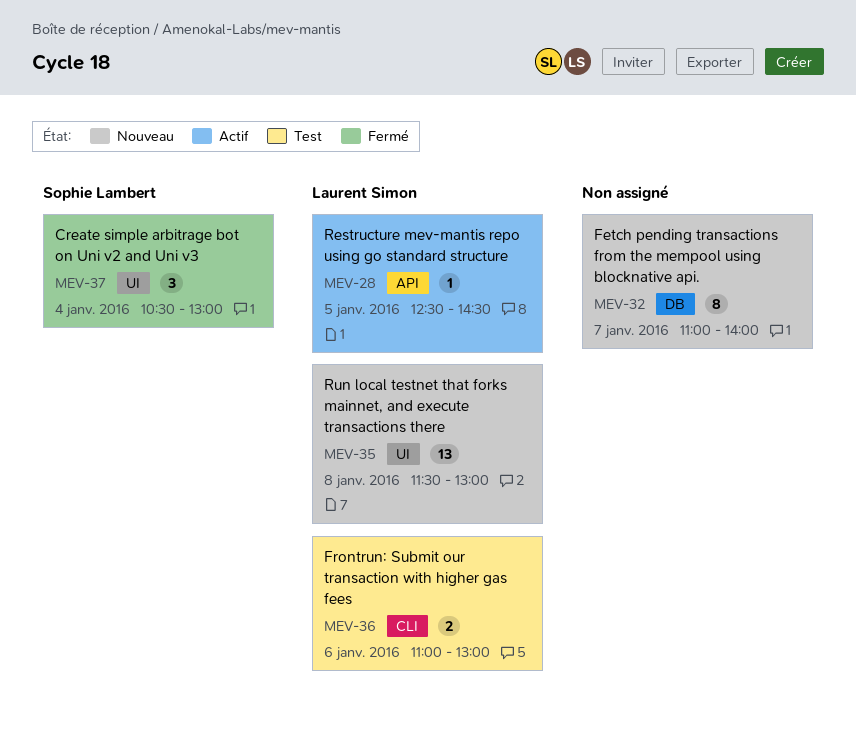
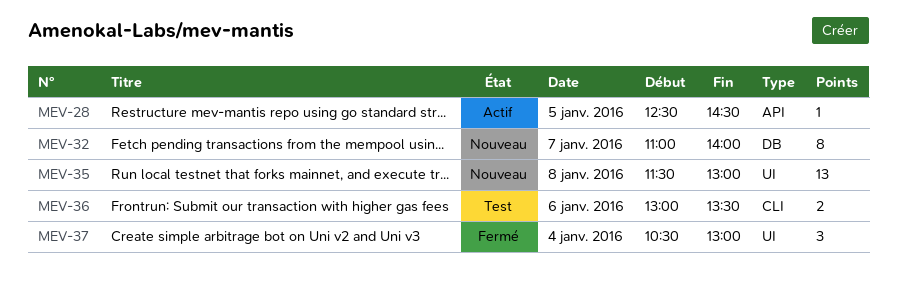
MEV-36, begins: 11:00 -> 13:00
MEV-36, ends: 13:00 -> 13:30

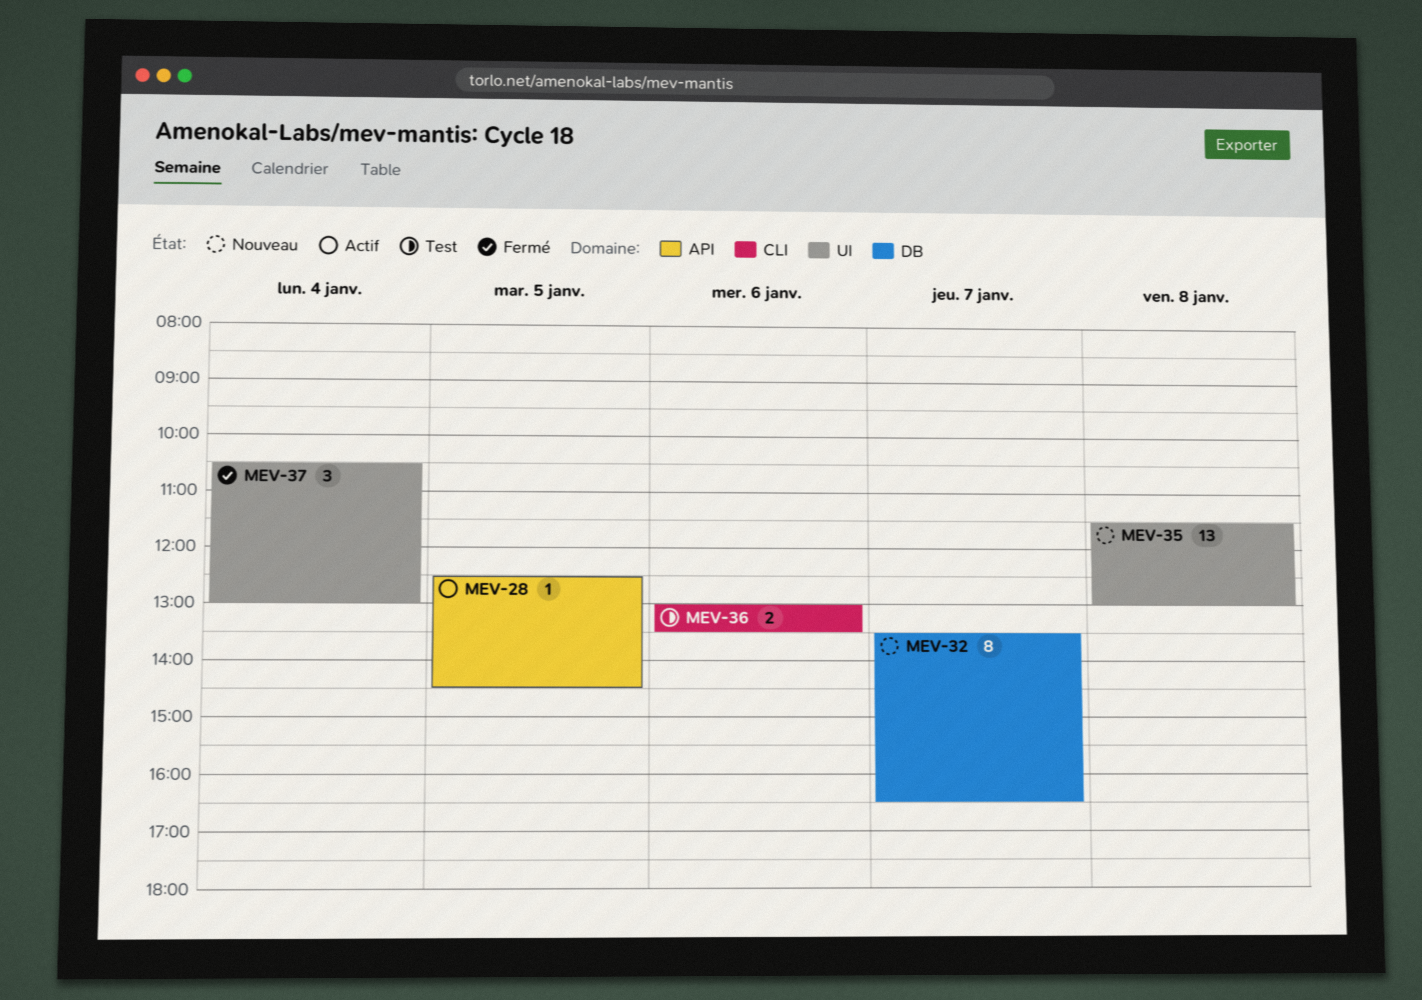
MEV-32, begins: 11:00 -> 13:30
MEV-32, ends: 14:00 -> 16:30

